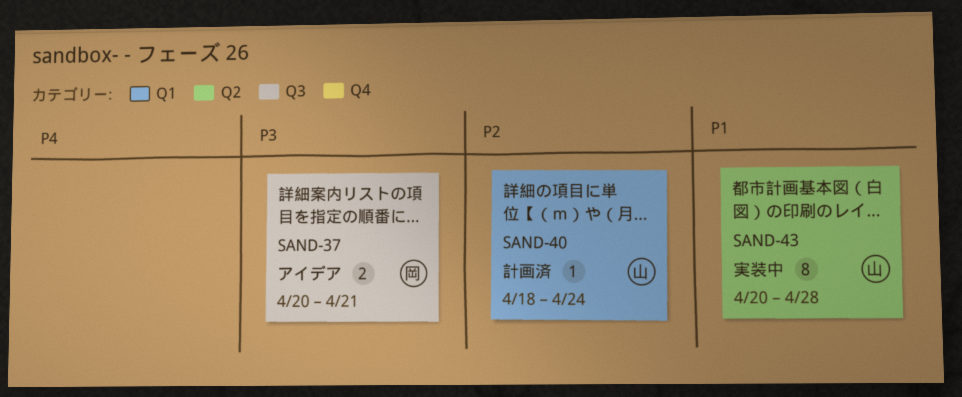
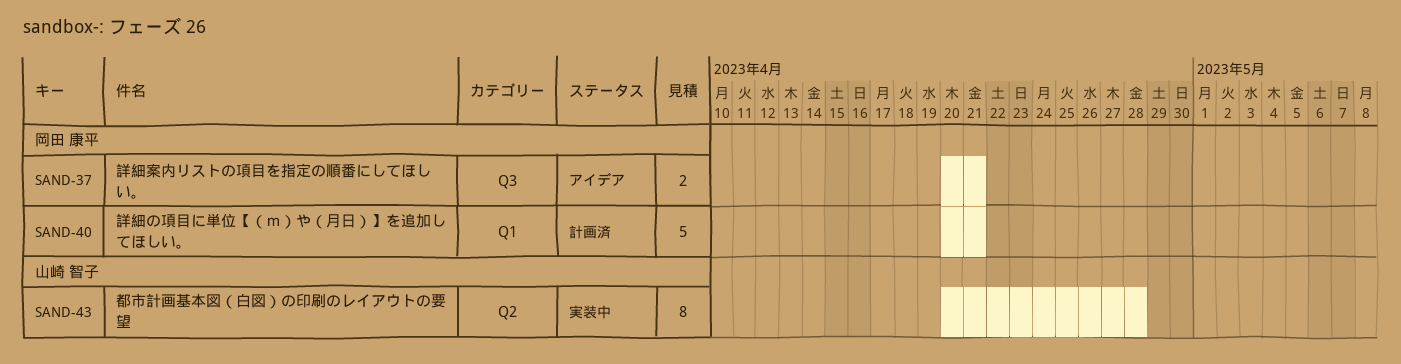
SAND-40, owner: 山崎 智子 -> 岡田 康平
SAND-40, estimate: 1 -> 5
SAND-40, start: Apr 18 -> Apr 20
SAND-40, due: Apr 24 -> Apr 21

